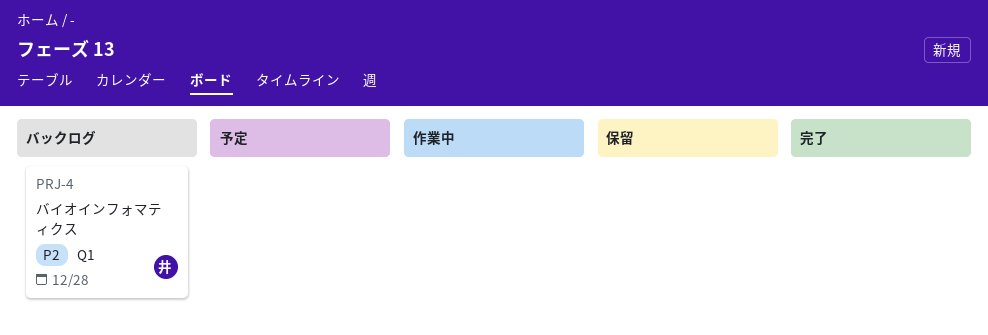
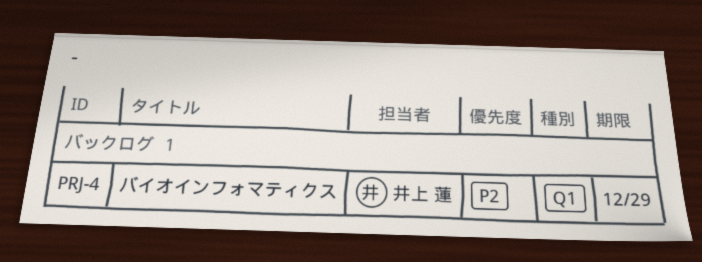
PRJ-4, due: Dec 28 -> Dec 29

